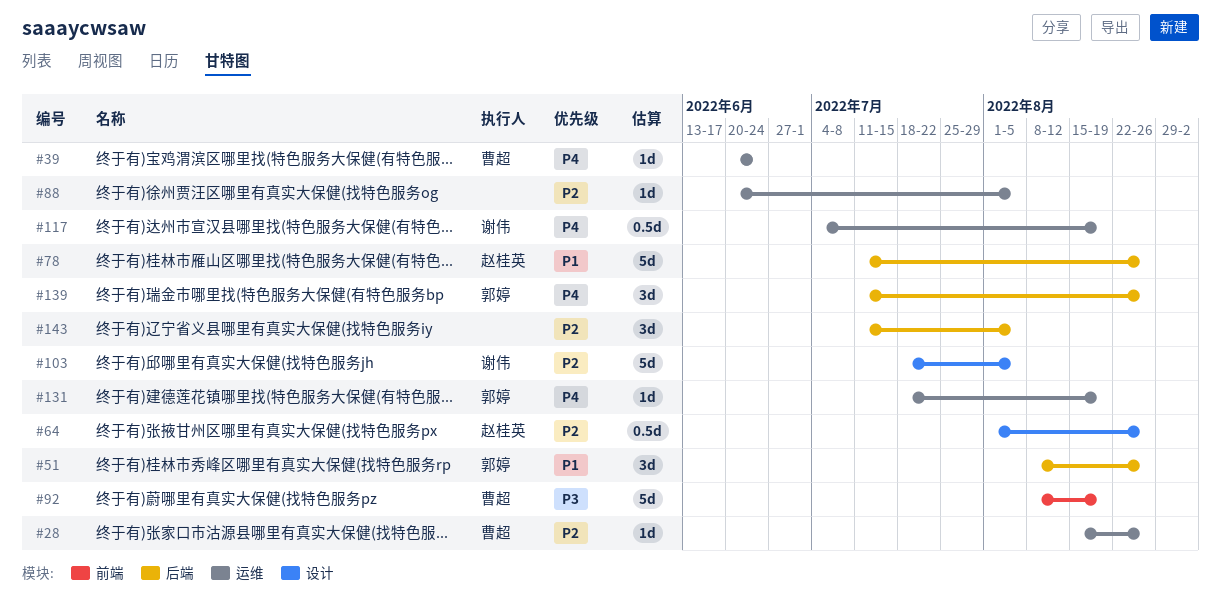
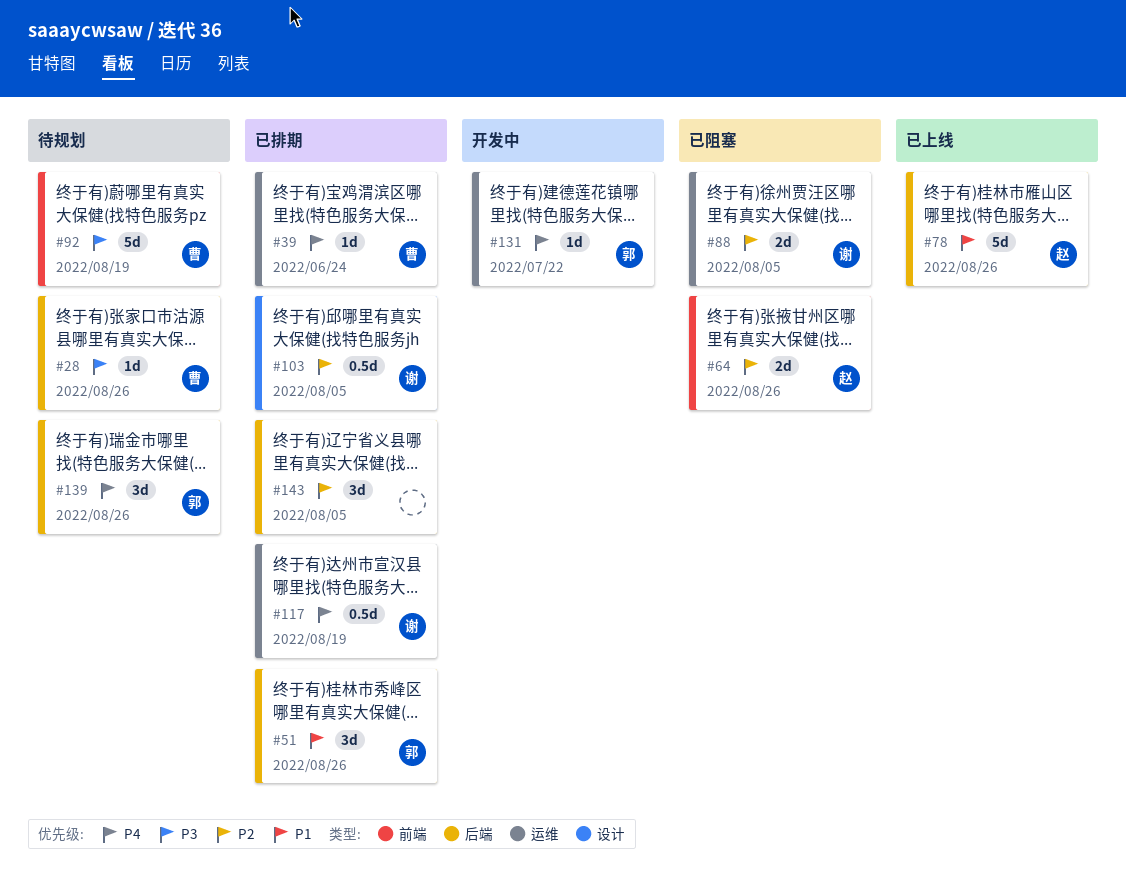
#28, priority: P2 -> P3
#28, label: 运维 -> 后端
#64, label: 设计 -> 前端
#64, estimate: 0.5d -> 2d
#88, owner: none -> 谢伟
#88, estimate: 1d -> 2d
#103, estimate: 5d -> 0.5d
#131, due: Aug 19 -> Jul 22

